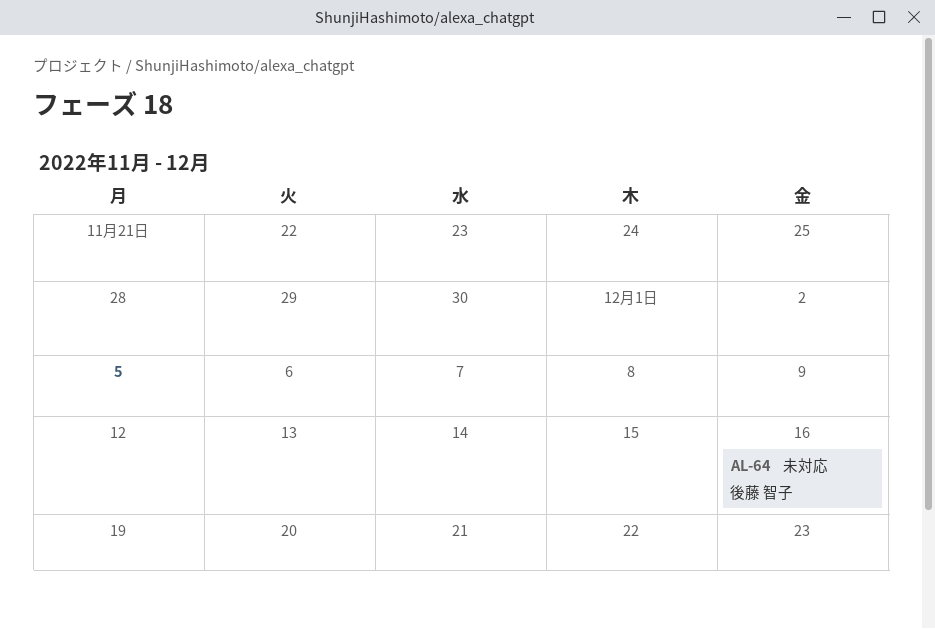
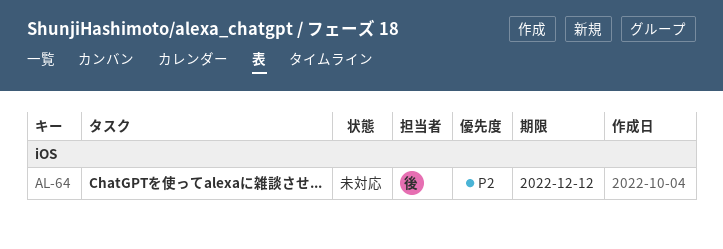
AL-64, due: Dec 16 -> Dec 12

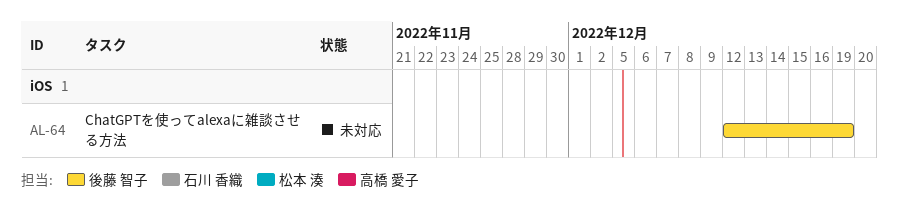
AL-64, due: Dec 12 -> Dec 19

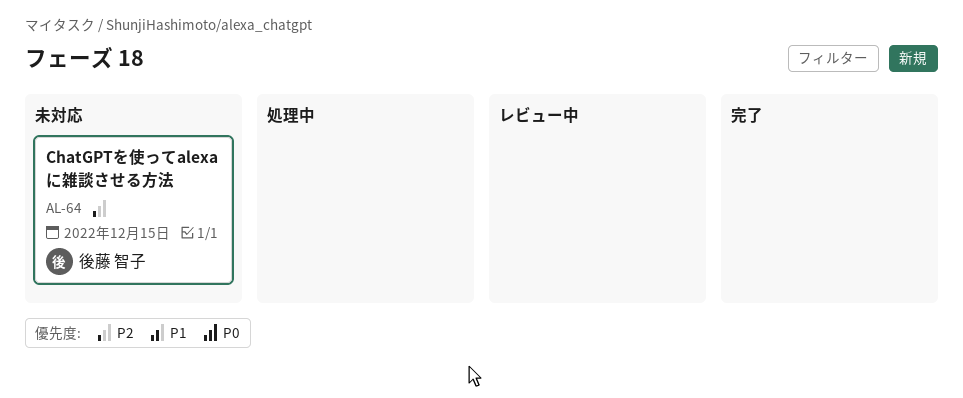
AL-64, due: Dec 19 -> Dec 15

